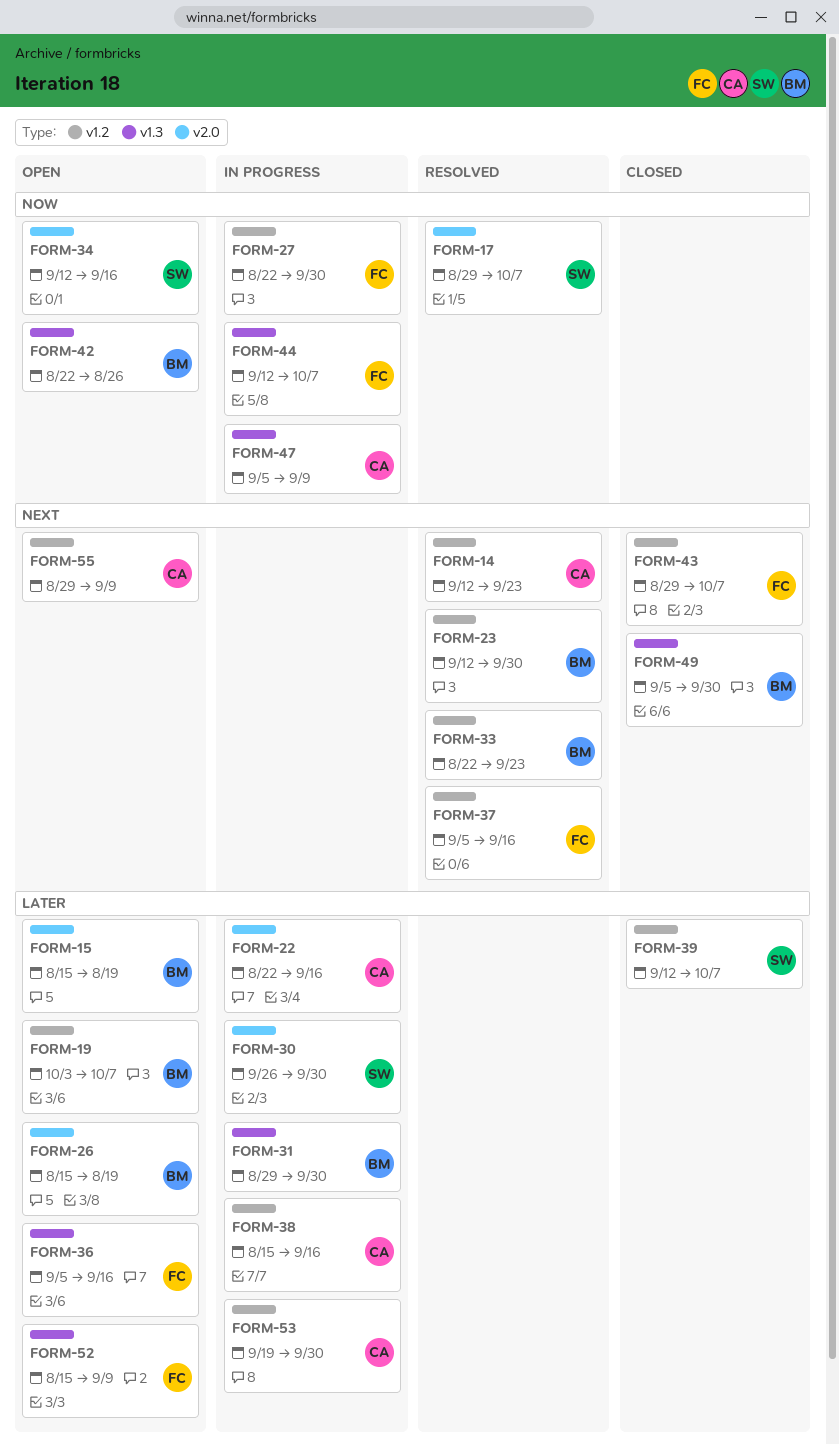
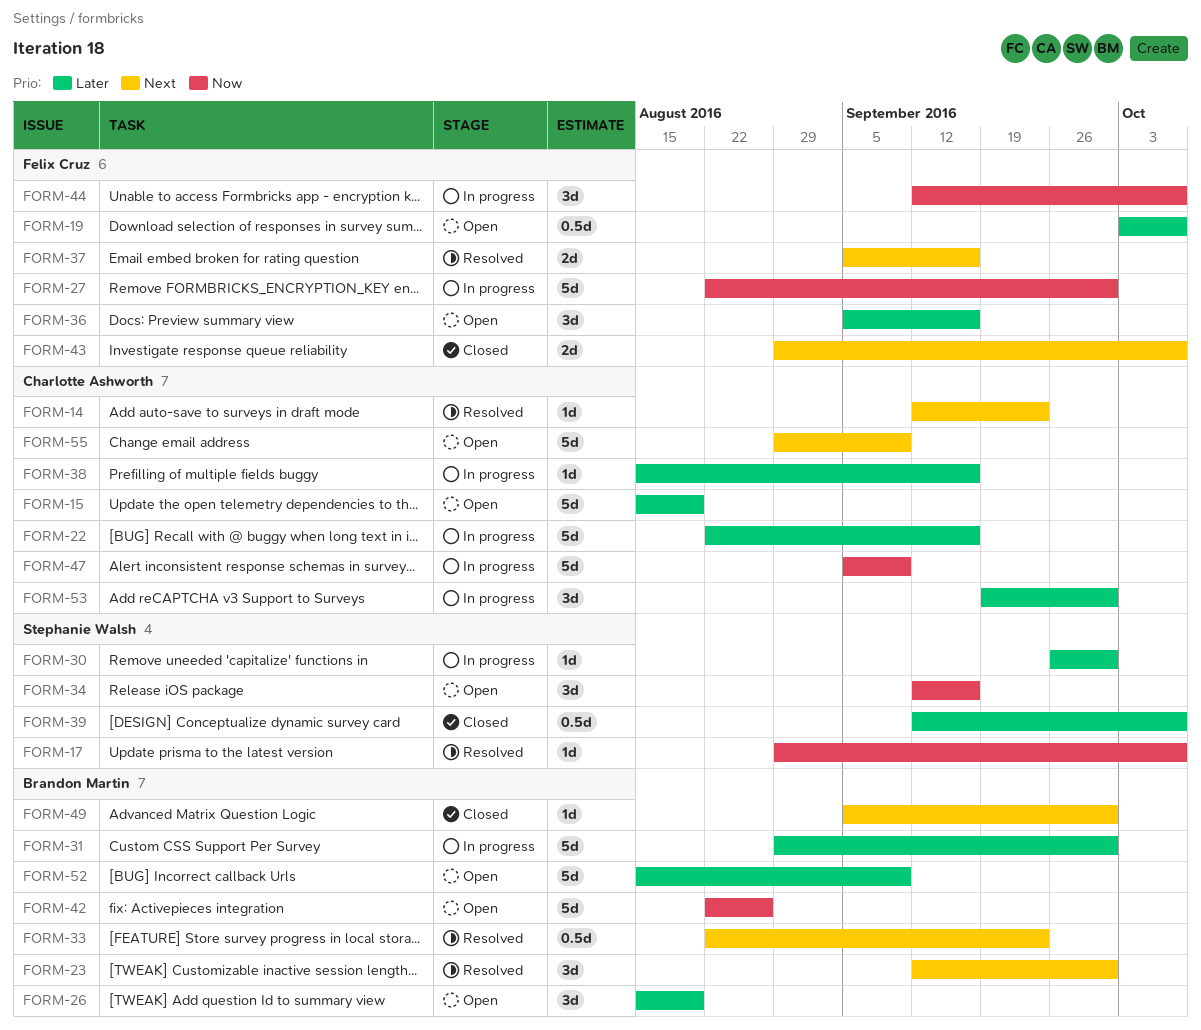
FORM-15, owner: Brandon Martin -> Charlotte Ashworth
FORM-19, owner: Brandon Martin -> Felix Cruz
FORM-52, owner: Felix Cruz -> Brandon Martin

